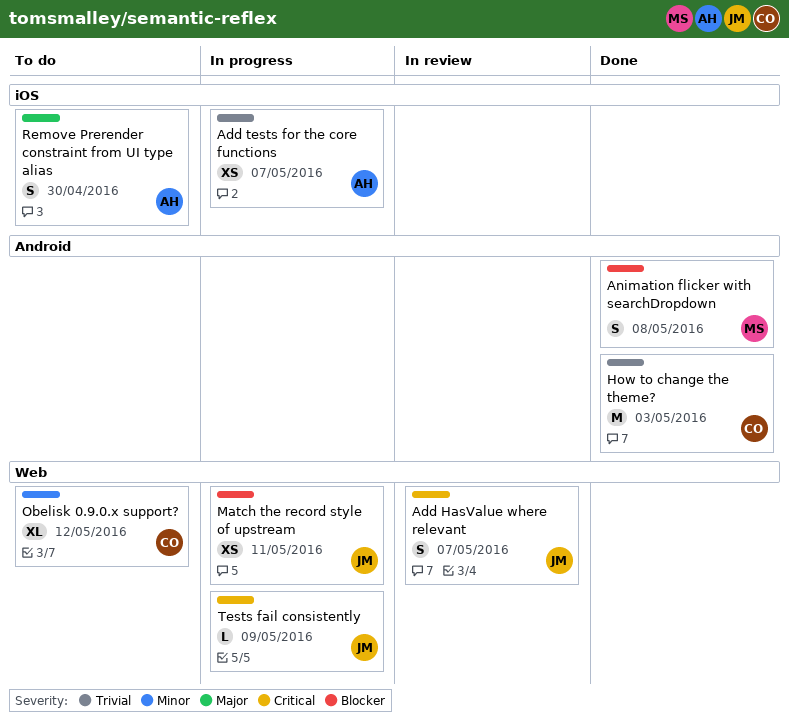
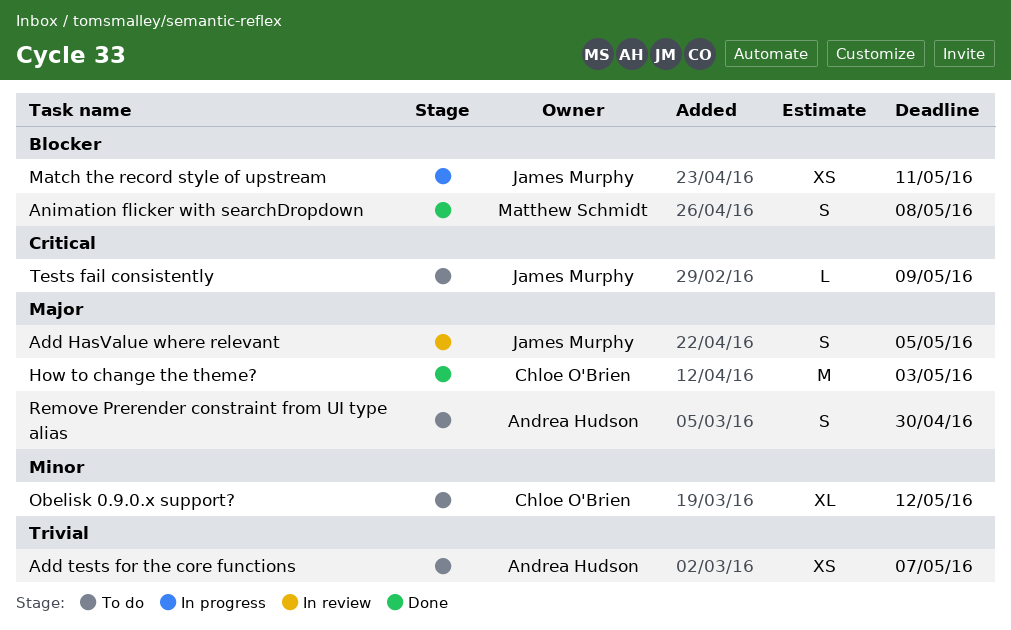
Add HasValue where relevant, priority: Critical -> Major
Add HasValue where relevant, due: May 7 -> May 5
Add tests for the core functions, status: In progress -> To do
How to change the theme?, priority: Trivial -> Major
Tests fail consistently, status: In progress -> To do

